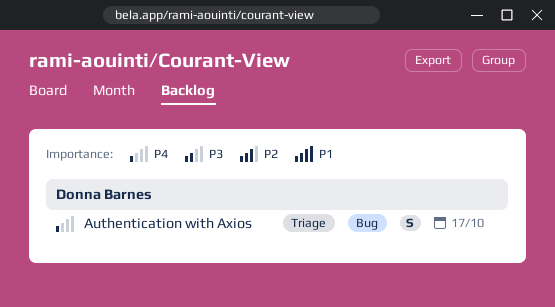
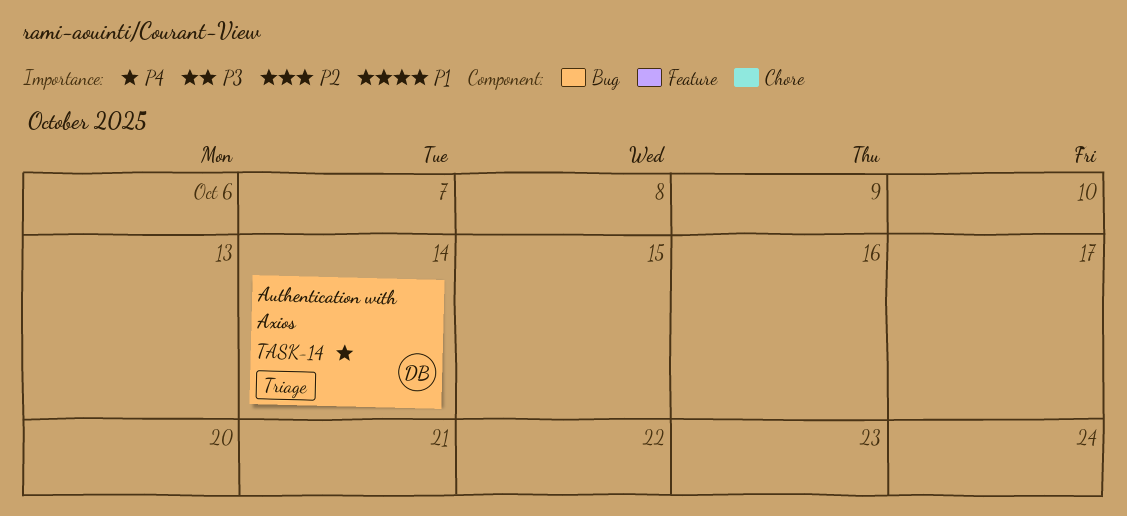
Authentication with Axios, due: Oct 17 -> Oct 14

